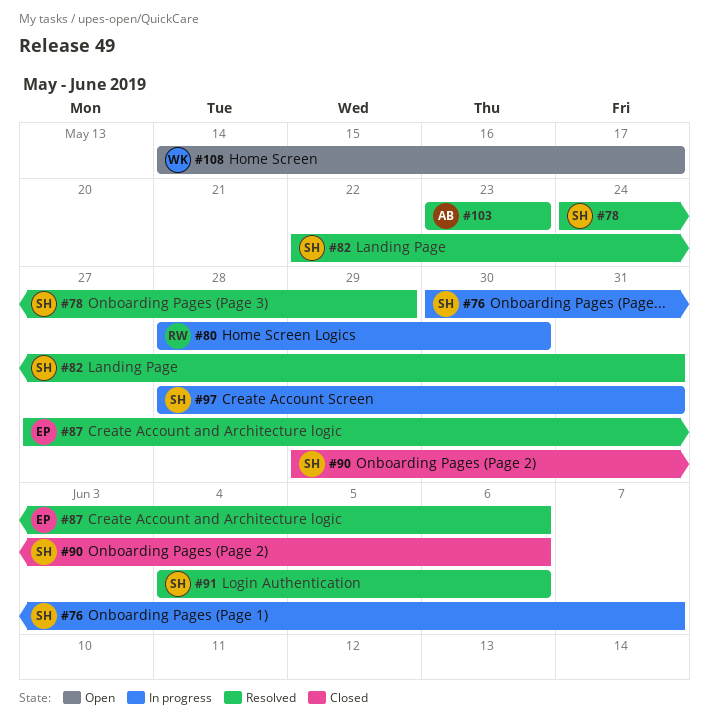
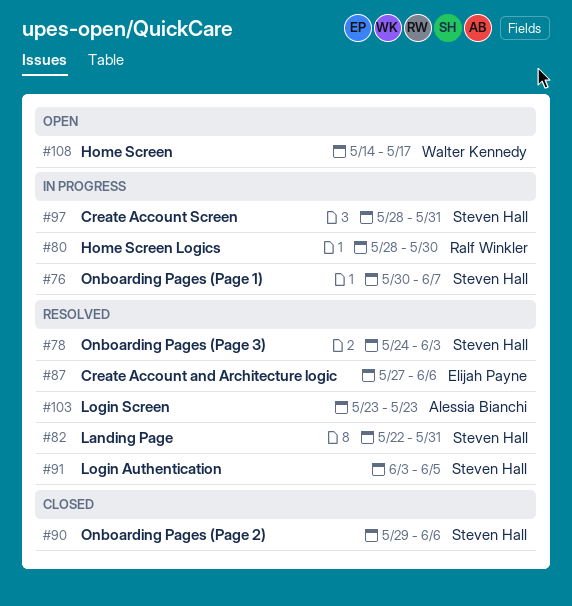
#78, due: May 29 -> Jun 3
#91, start: Jun 4 -> Jun 3
#91, due: Jun 6 -> Jun 5

